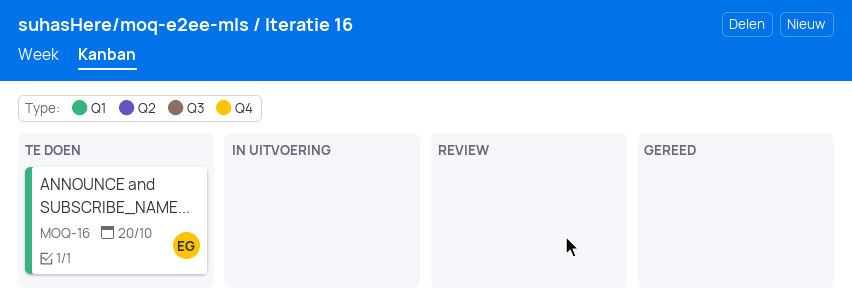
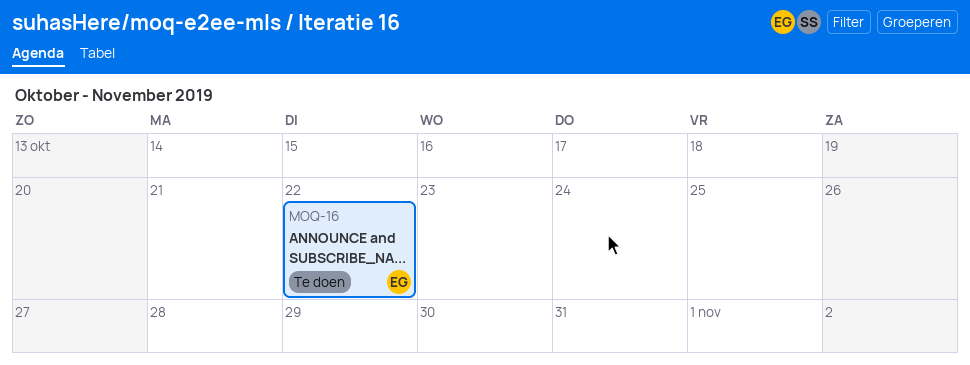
MOQ-16, due: Oct 20 -> Oct 22

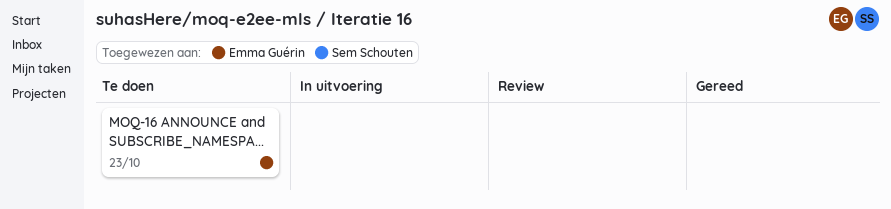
MOQ-16, due: Oct 22 -> Oct 23

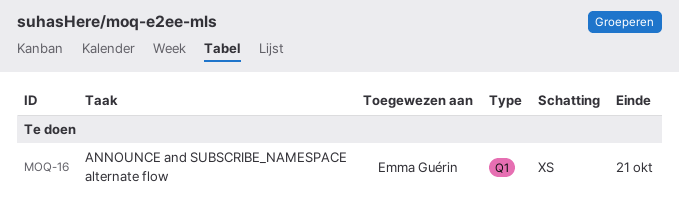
MOQ-16, due: Oct 23 -> Oct 21

